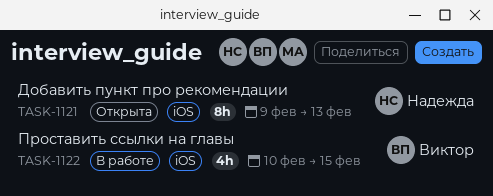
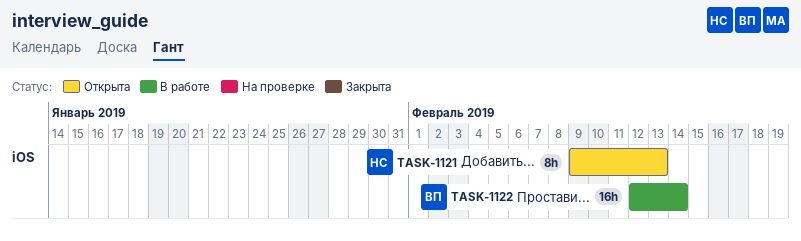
TASK-1122, estimate: 4h -> 16h
TASK-1122, start: Feb 10 -> Feb 12
TASK-1122, due: Feb 15 -> Feb 14

